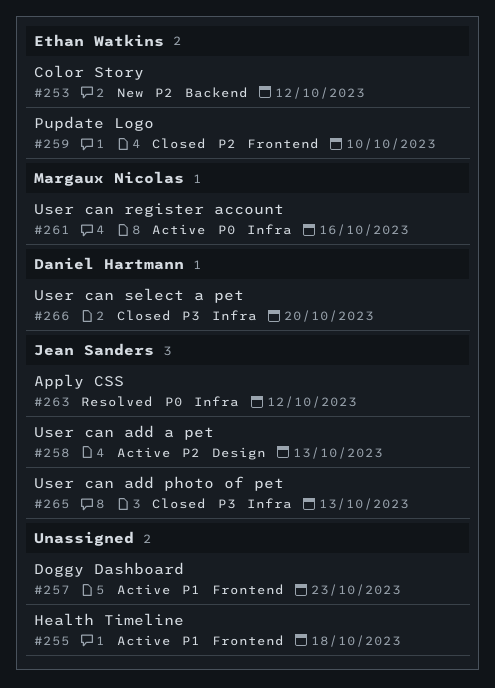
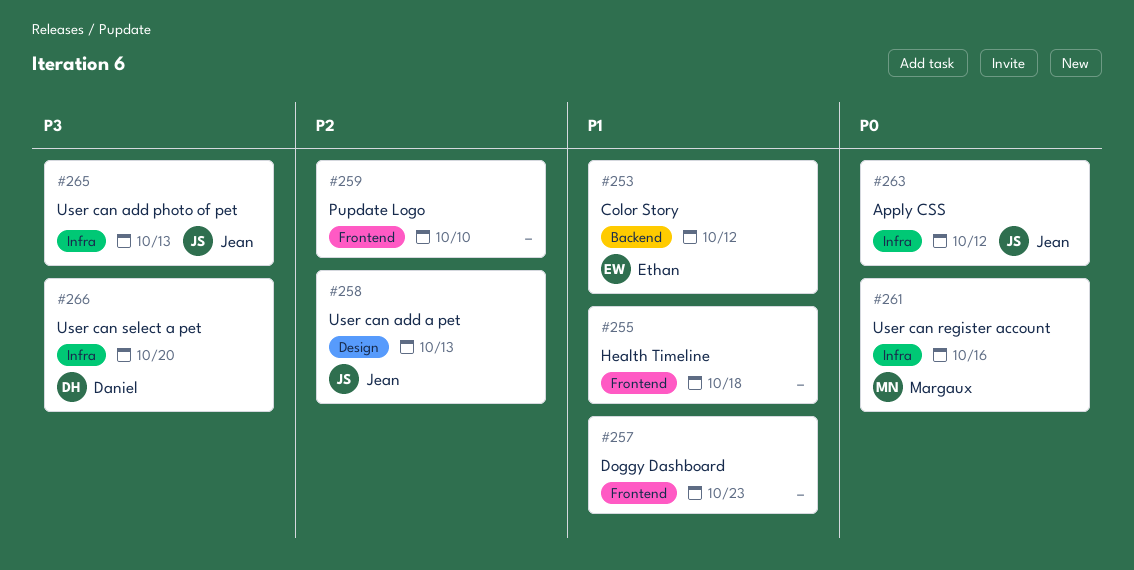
#253, priority: P2 -> P1
#259, owner: Ethan Watkins -> none

